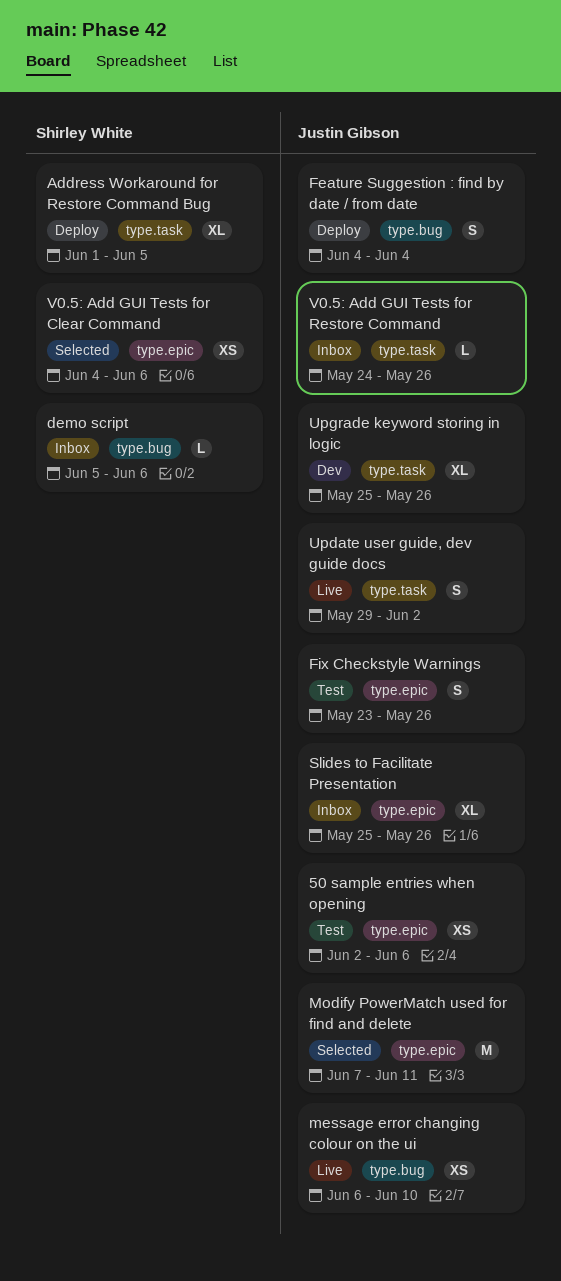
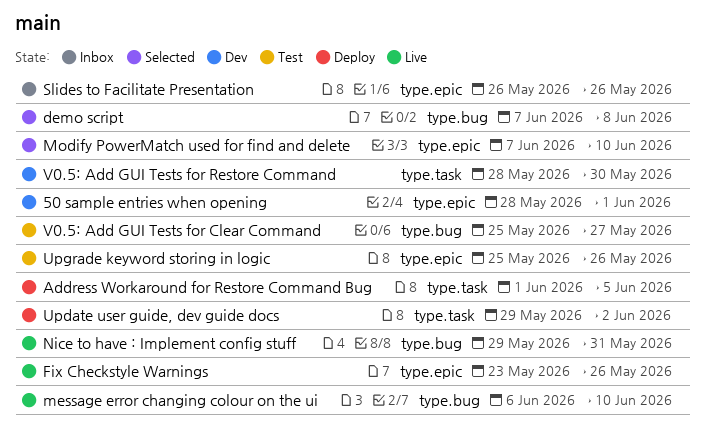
50 sample entries when opening, status: Test -> Dev
50 sample entries when opening, start: Jun 2 -> May 28
50 sample entries when opening, due: Jun 6 -> Jun 1
demo script, status: Inbox -> Selected
demo script, start: Jun 5 -> Jun 7
demo script, due: Jun 6 -> Jun 8
Feature Suggestion : find by date / from date: present -> none
Fix Checkstyle Warnings, status: Test -> Live
Modify PowerMatch used for find and delete, due: Jun 11 -> Jun 10
Nice to have : Implement config stuff: none -> present
Slides to Facilitate Presentation, start: May 25 -> May 26
Update user guide, dev guide docs, status: Live -> Deploy
Upgrade keyword storing in logic, status: Dev -> Test
Upgrade keyword storing in logic, label: type.task -> type.epic
V0.5: Add GUI Tests for Clear Command, status: Selected -> Test
V0.5: Add GUI Tests for Clear Command, label: type.epic -> type.bug
V0.5: Add GUI Tests for Clear Command, start: Jun 4 -> May 25
V0.5: Add GUI Tests for Clear Command, due: Jun 6 -> May 27
V0.5: Add GUI Tests for Restore Command, status: Inbox -> Dev
V0.5: Add GUI Tests for Restore Command, start: May 24 -> May 28
V0.5: Add GUI Tests for Restore Command, due: May 26 -> May 30

